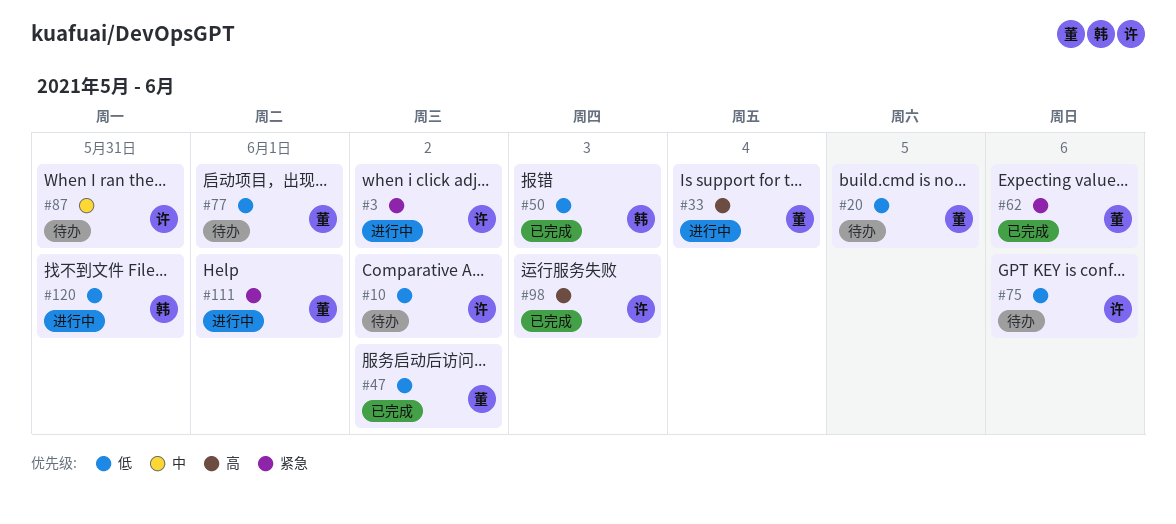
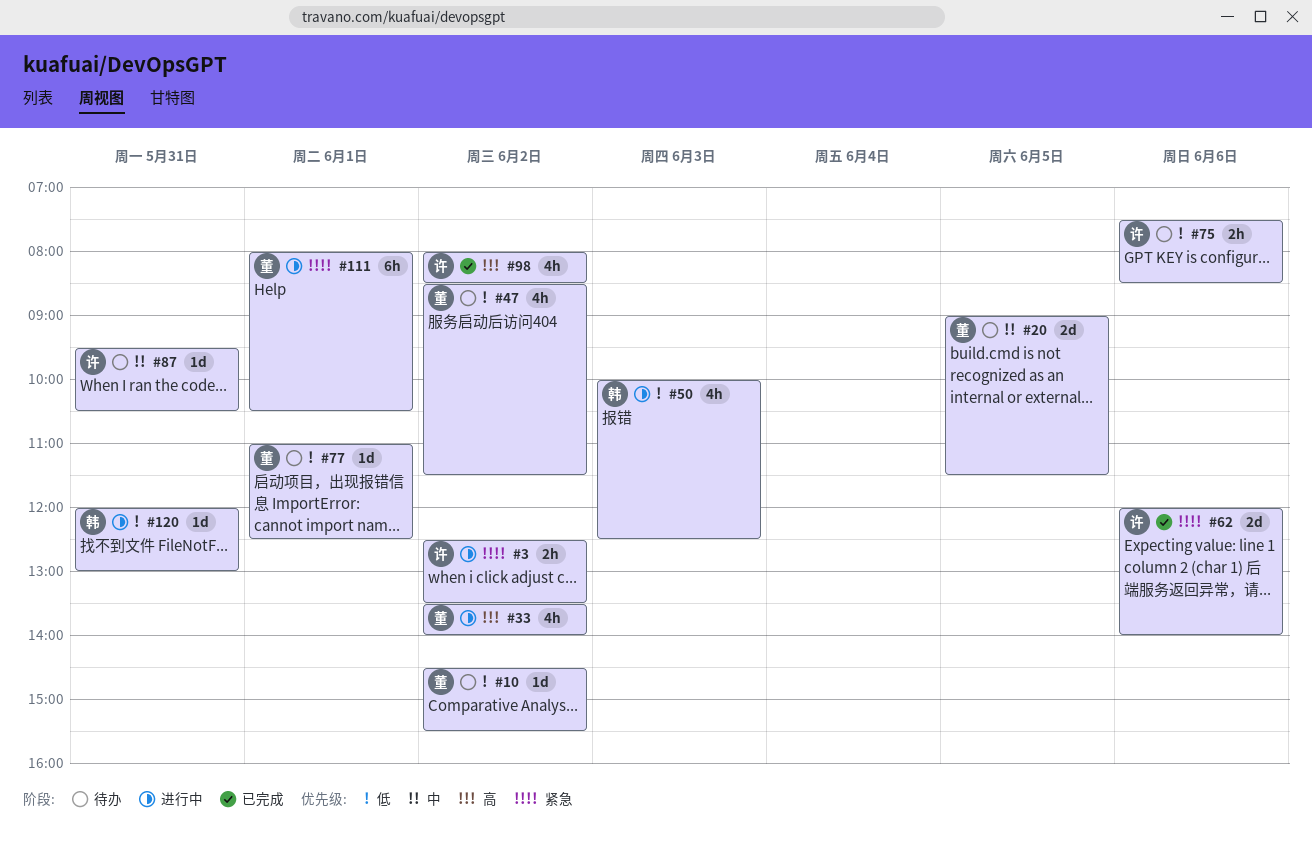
#10, owner: 许 -> 董
#20, priority: 低 -> 中
#33, day: Jun 4 -> Jun 2
#47, status: 已完成 -> 待办
#50, status: 已完成 -> 进行中
#62, owner: 董 -> 许
#98, day: Jun 3 -> Jun 2

